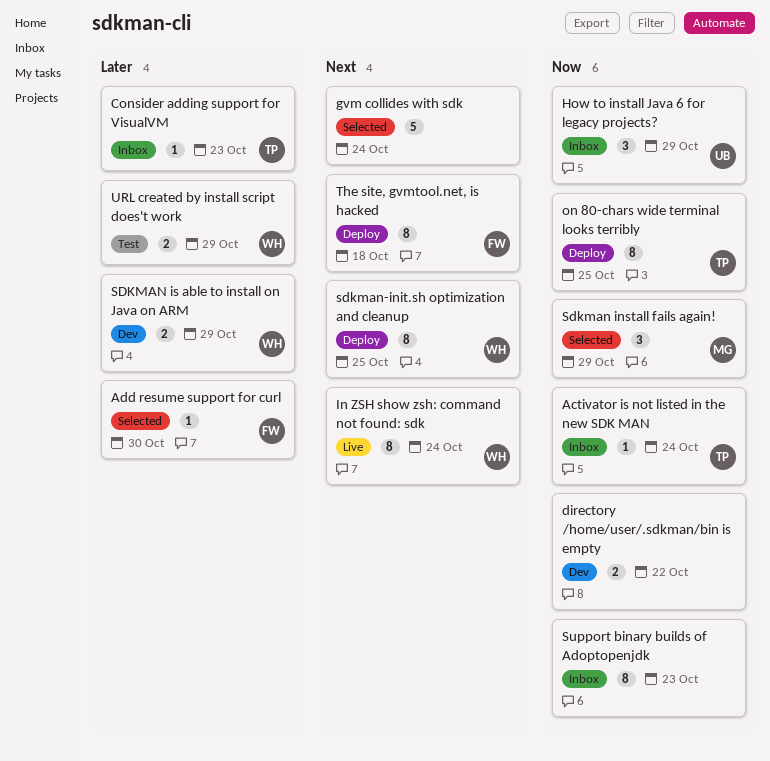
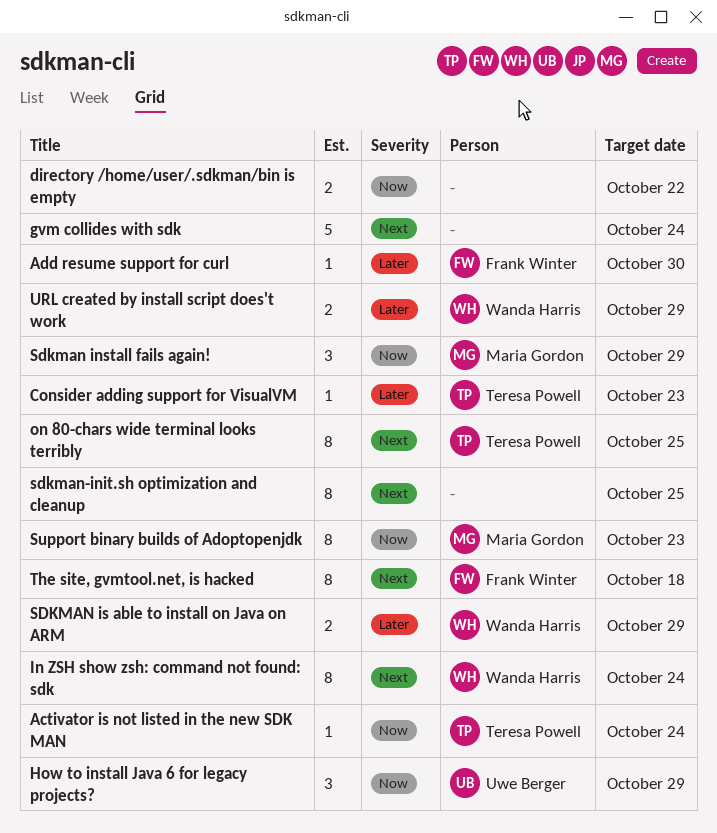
on 80-chars wide terminal looks terribly, priority: Now -> Next
sdkman-init.sh optimization and cleanup, owner: Wanda Harris -> none
Support binary builds of Adoptopenjdk, owner: none -> Maria Gordon

